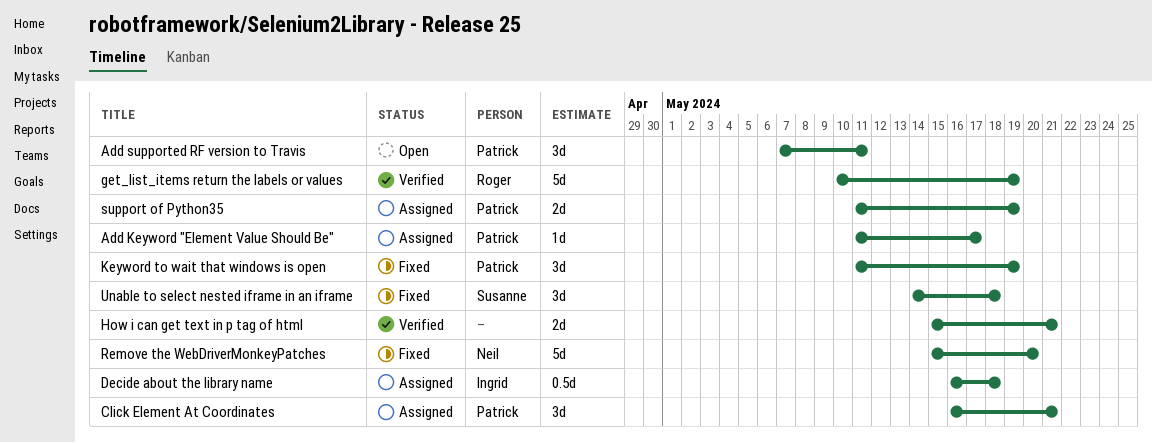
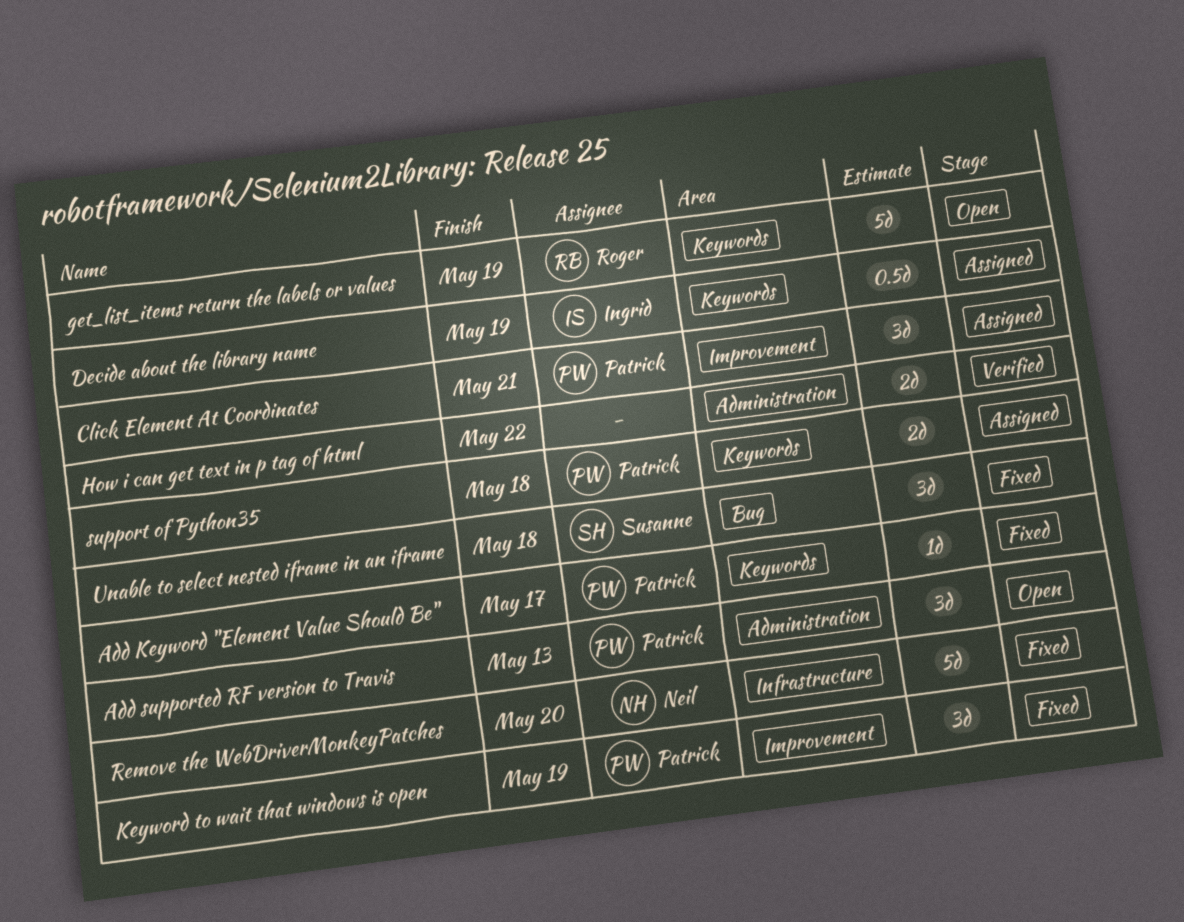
Add Keyword "Element Value Should Be", status: Assigned -> Fixed
Add supported RF version to Travis, due: May 11 -> May 13
Decide about the library name, due: May 18 -> May 19
get_list_items return the labels or values, status: Verified -> Open
How i can get text in p tag of html, due: May 21 -> May 22
support of Python35, due: May 19 -> May 18

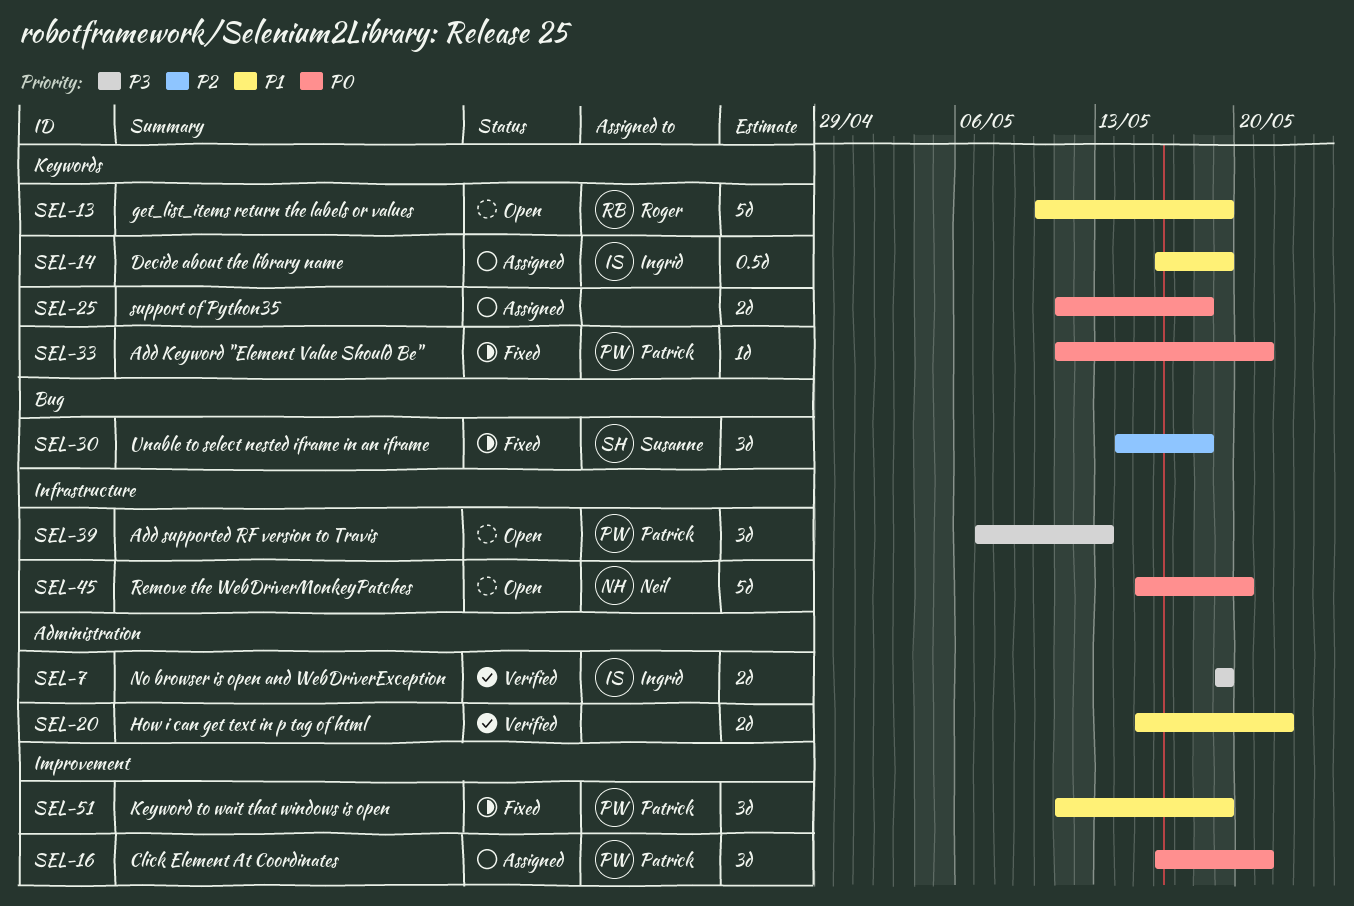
Add Keyword "Element Value Should Be", due: May 17 -> May 21
Add supported RF version to Travis, label: Administration -> Infrastructure
No browser is open and WebDriverException: none -> present
Remove the WebDriverMonkeyPatches, status: Fixed -> Open
support of Python35, owner: Patrick -> none

